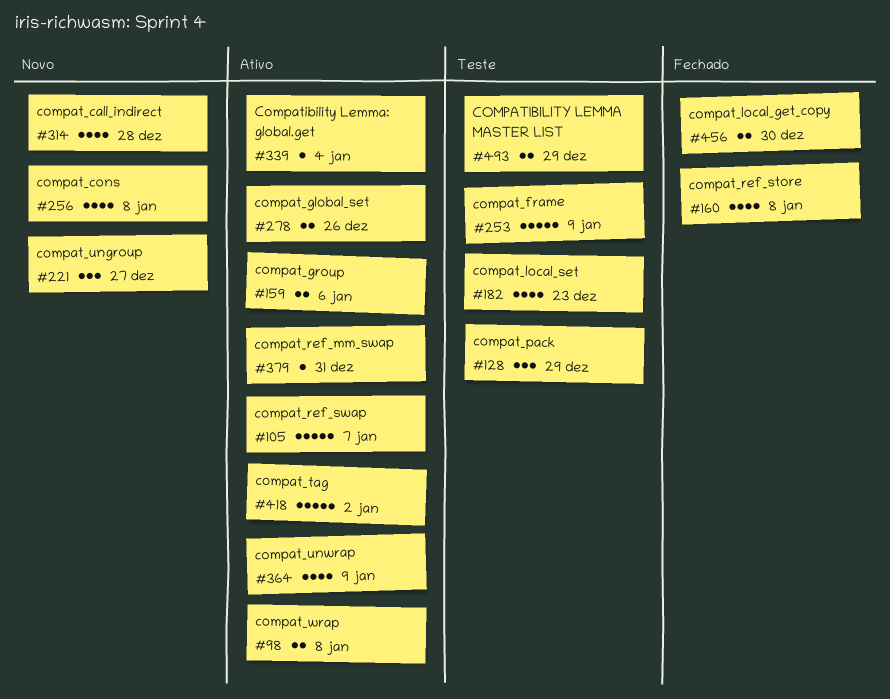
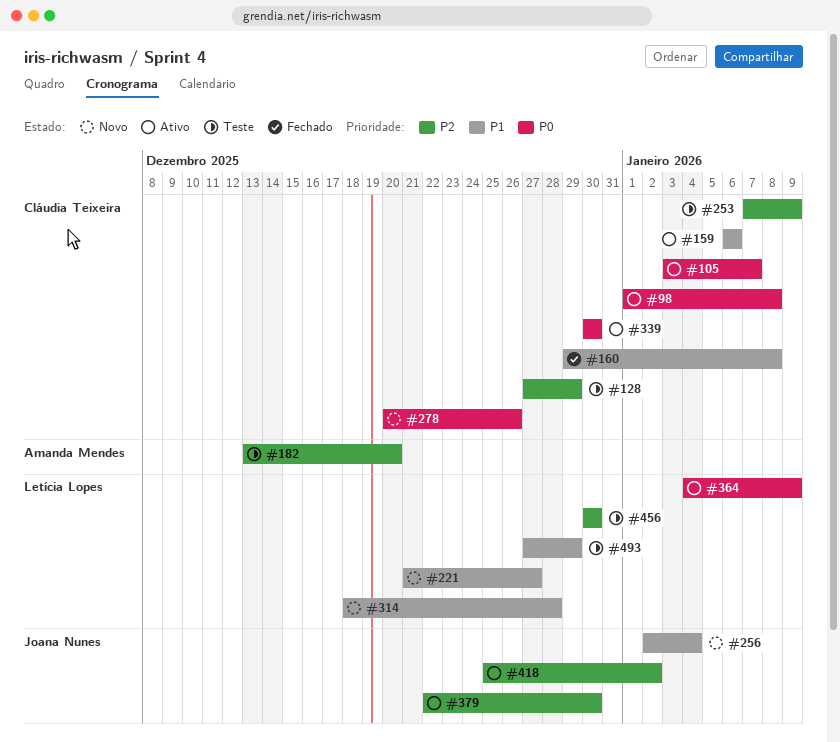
#182, due: Dec 23 -> Dec 20
#256, due: Jan 8 -> Jan 4
#278, status: Ativo -> Novo
#339, due: Jan 4 -> Dec 30
#379, due: Dec 31 -> Dec 30
#456, status: Fechado -> Teste

